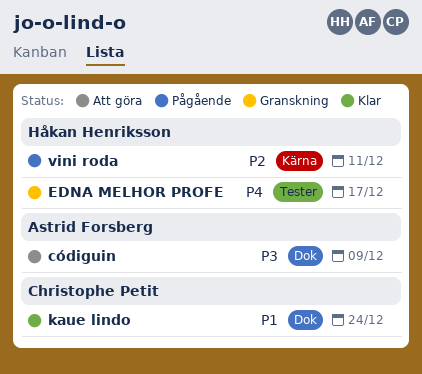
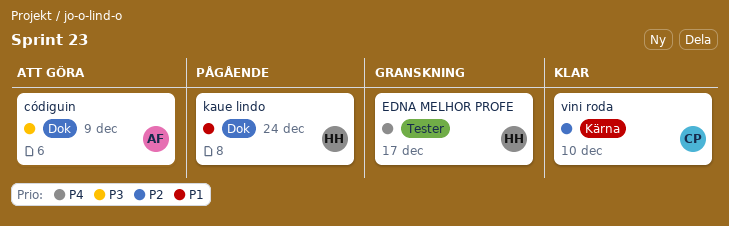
kaue lindo, status: Klar -> Pågående
kaue lindo, owner: Christophe Petit -> Håkan Henriksson
vini roda, status: Pågående -> Klar
vini roda, owner: Håkan Henriksson -> Christophe Petit
vini roda, due: Dec 11 -> Dec 10

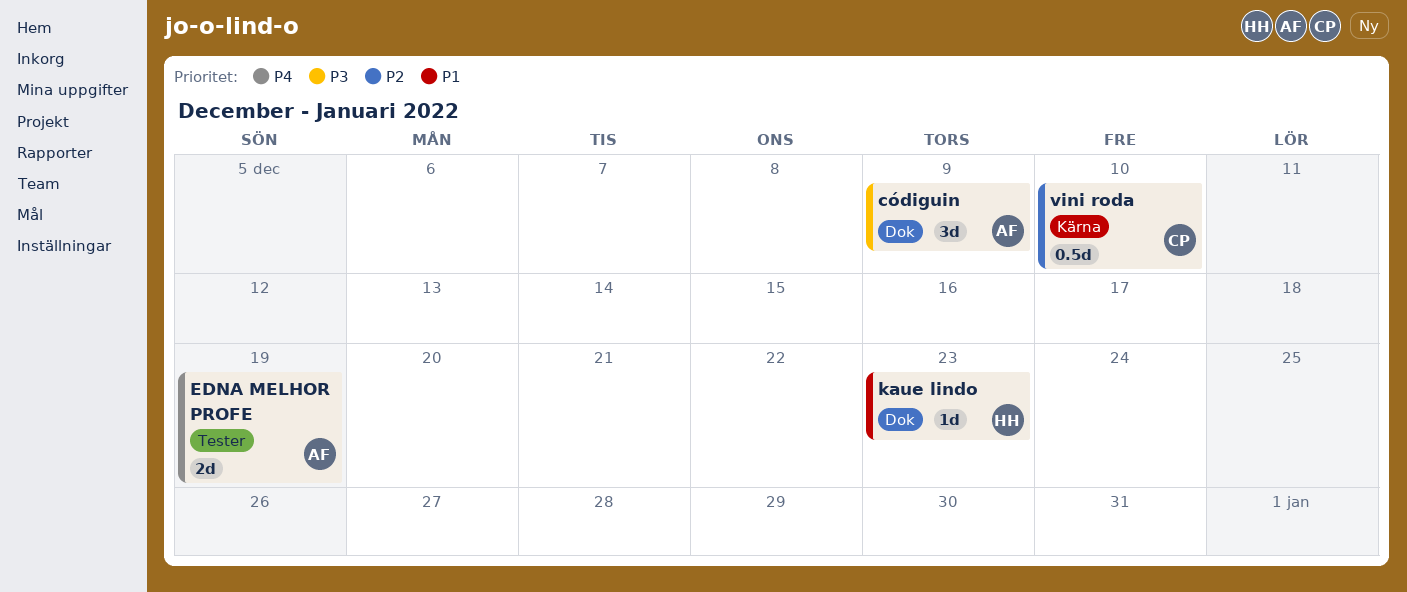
EDNA MELHOR PROFE, owner: HH -> AF
EDNA MELHOR PROFE, due: Dec 17 -> Dec 19
kaue lindo, due: Dec 24 -> Dec 23

